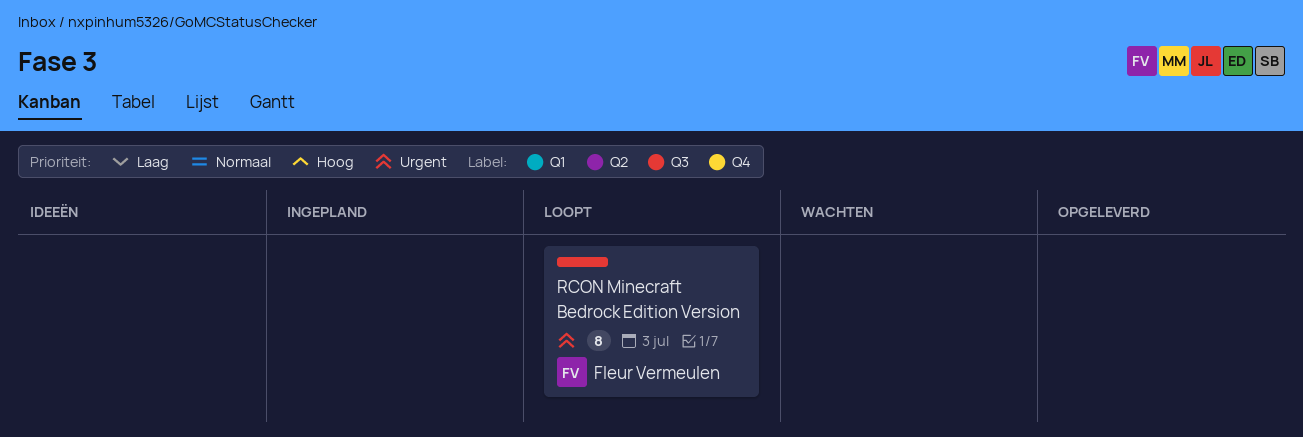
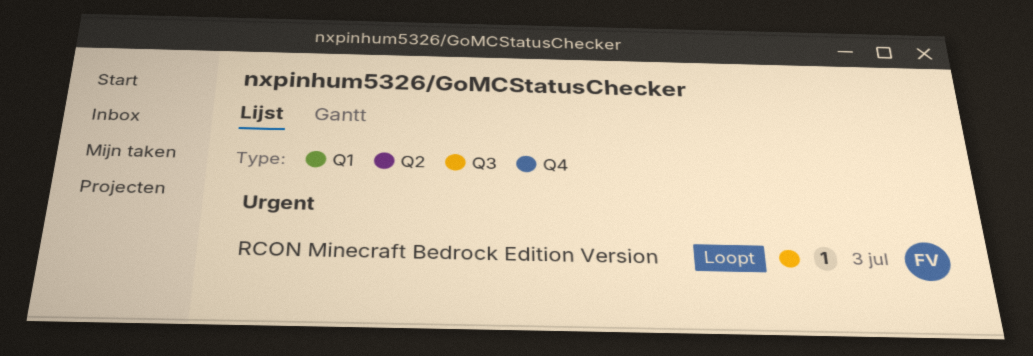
RCON Minecraft Bedrock Edition Version, estimate: 8 -> 1

